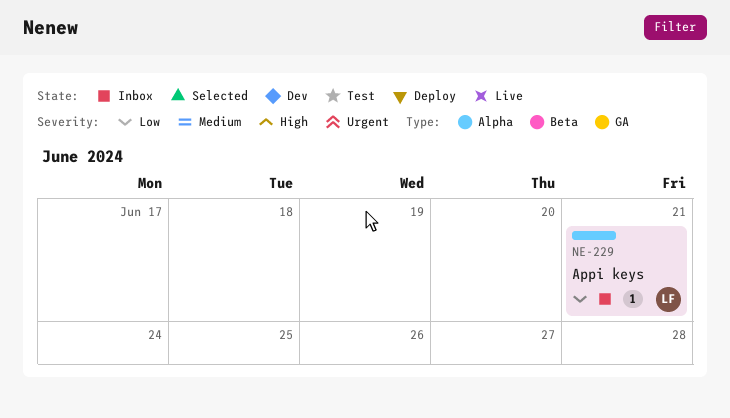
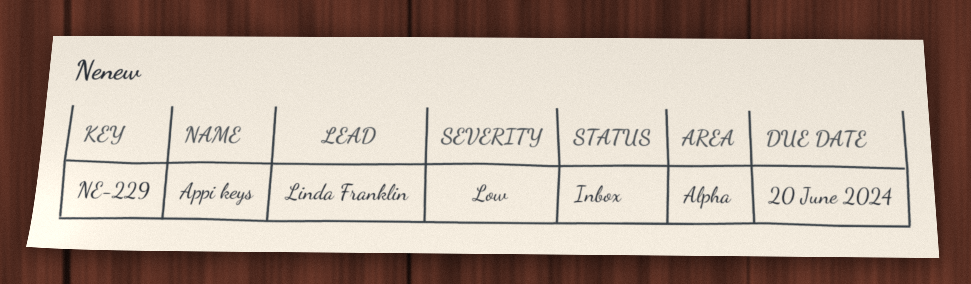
NE-229, due: Jun 21 -> Jun 20

